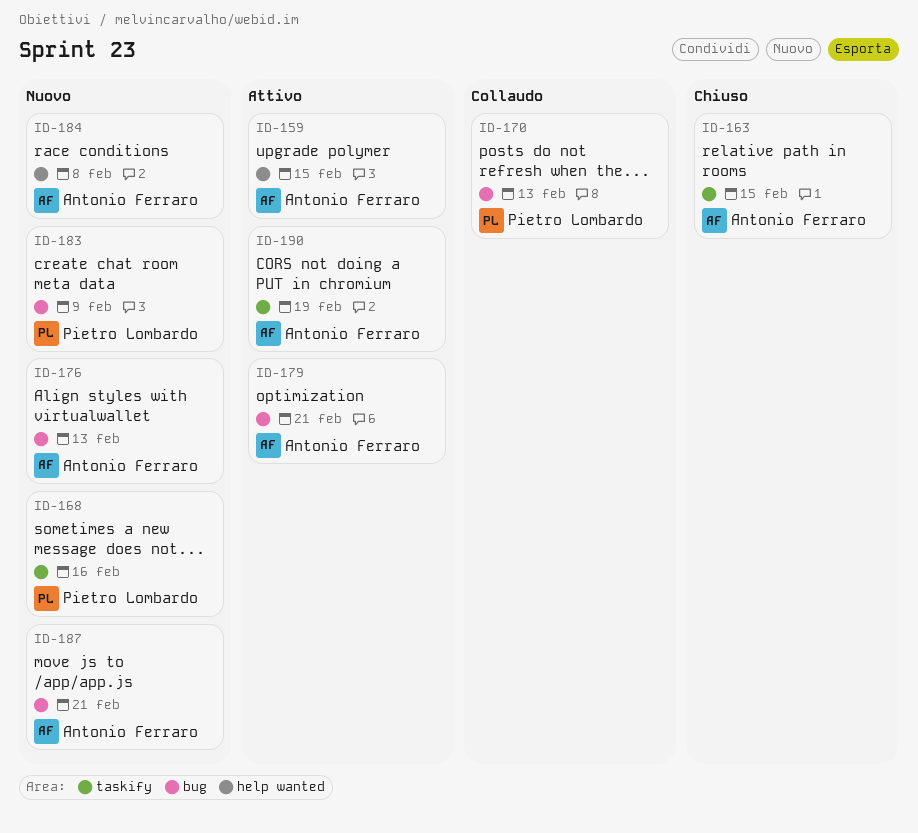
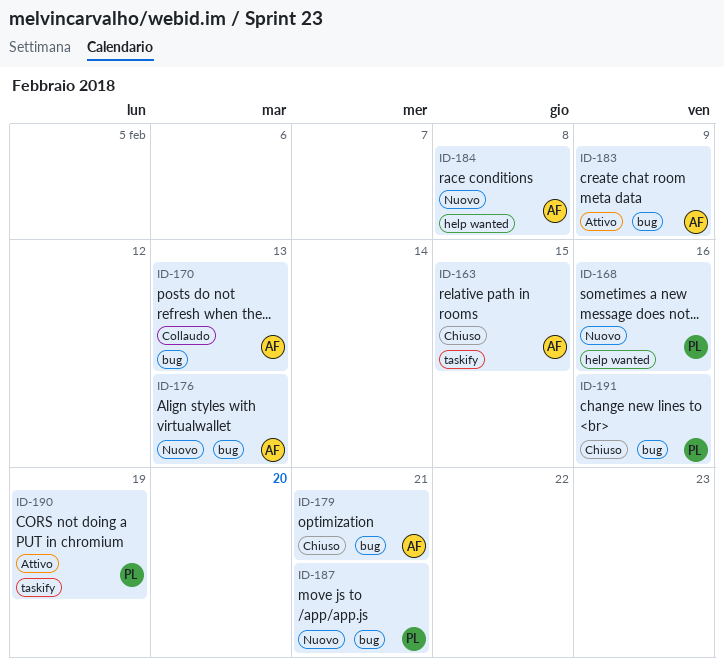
ID-159: present -> none
ID-168, label: taskify -> help wanted
ID-170, owner: Pietro Lombardo -> Antonio Ferraro
ID-179, status: Attivo -> Chiuso
ID-183, status: Nuovo -> Attivo
ID-183, owner: Pietro Lombardo -> Antonio Ferraro
ID-187, owner: Antonio Ferraro -> Pietro Lombardo
ID-190, owner: Antonio Ferraro -> Pietro Lombardo
ID-191: none -> present

